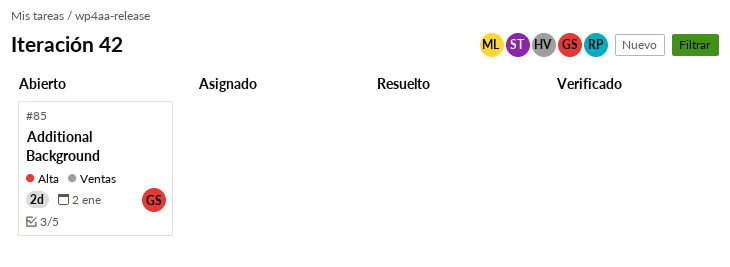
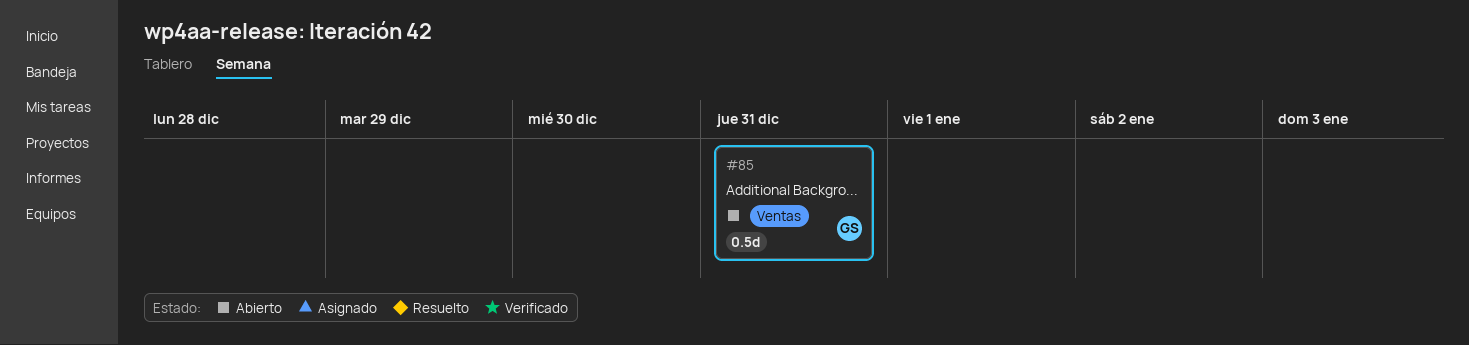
#85, estimate: 2d -> 0.5d
#85, due: Jan 2 -> Dec 31

